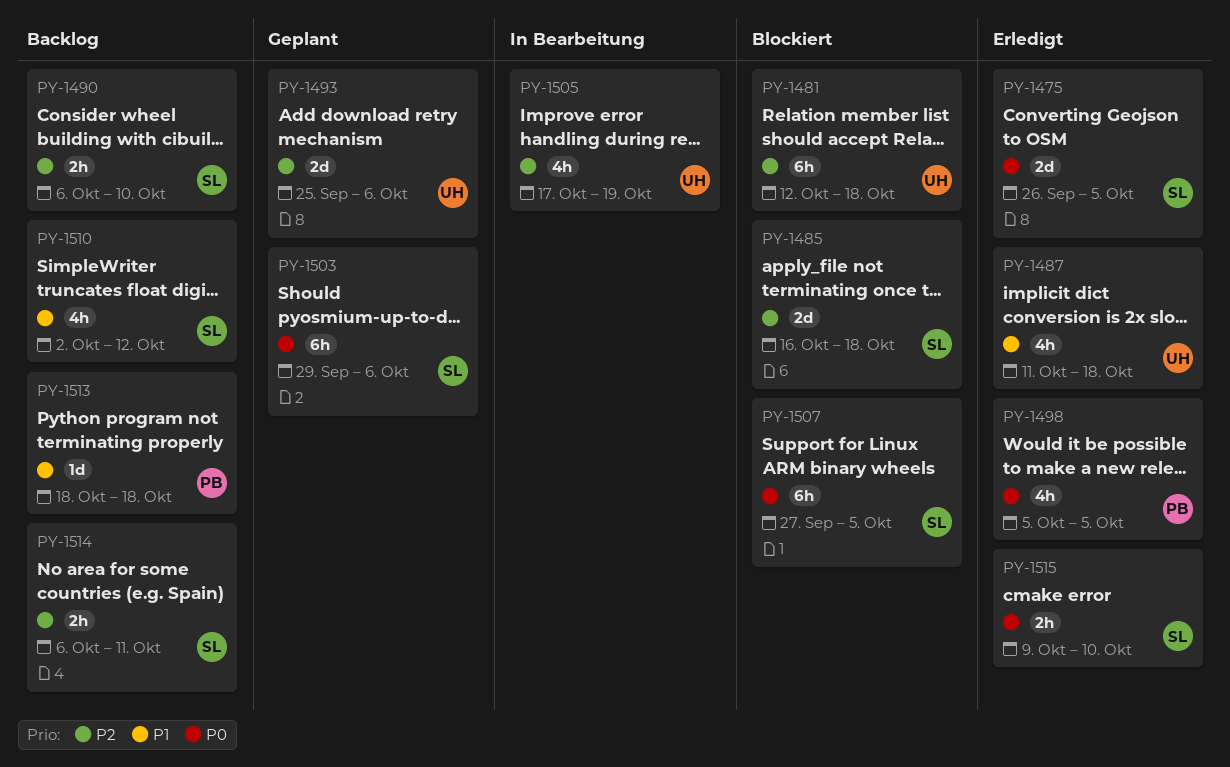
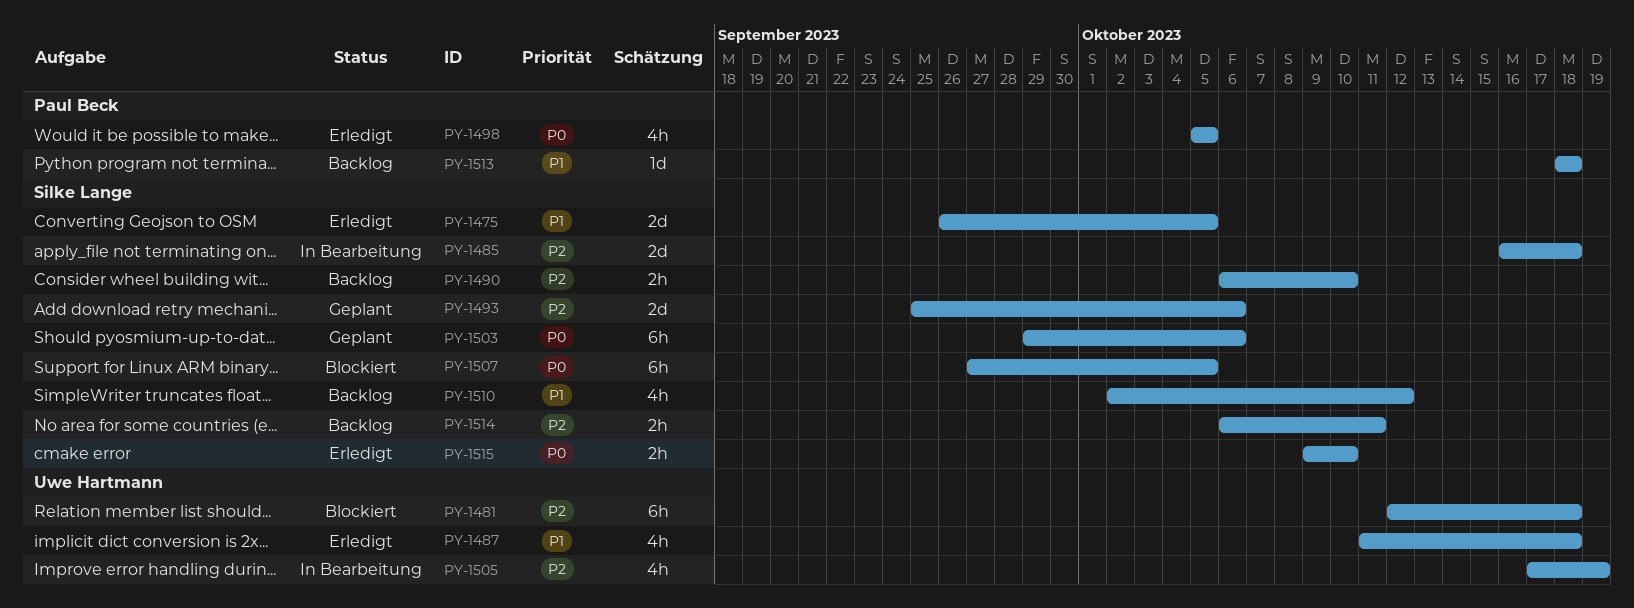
PY-1475, priority: P0 -> P1
PY-1485, status: Blockiert -> In Bearbeitung
PY-1493, owner: Uwe Hartmann -> Silke Lange

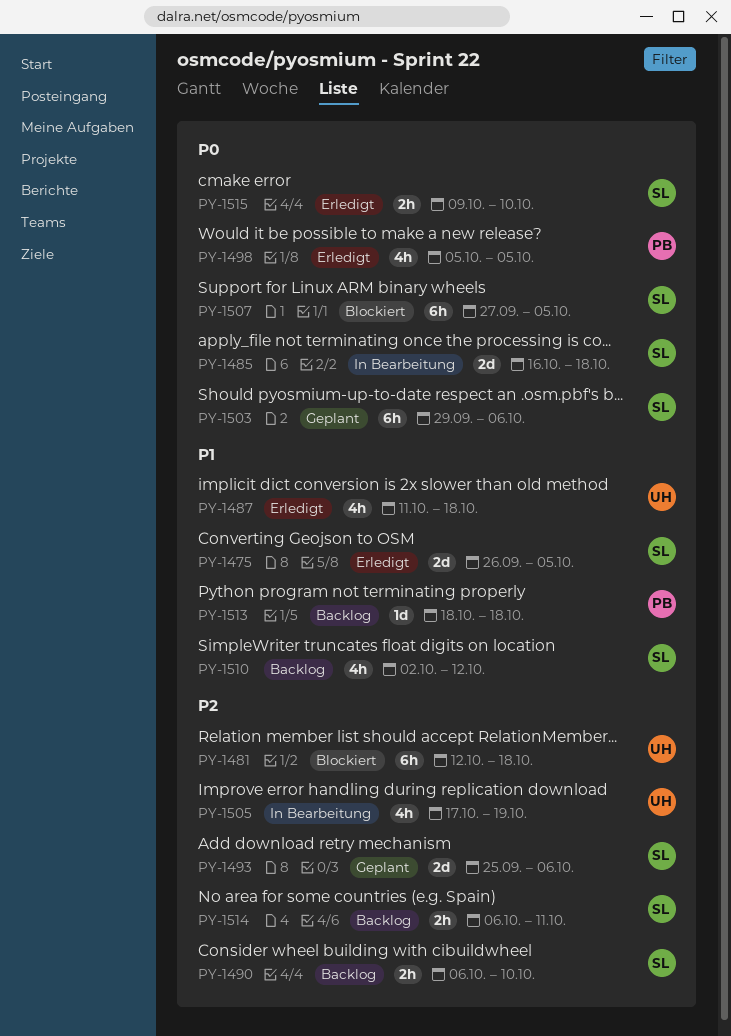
PY-1485, priority: P2 -> P0

